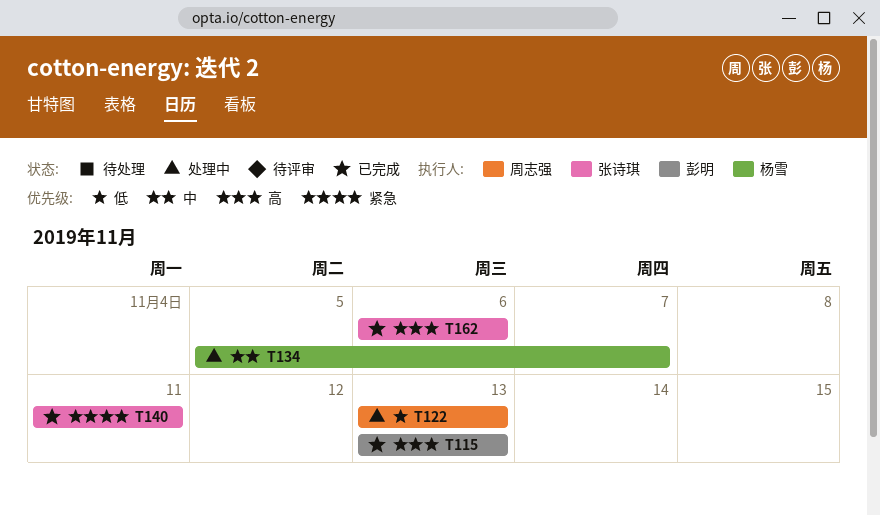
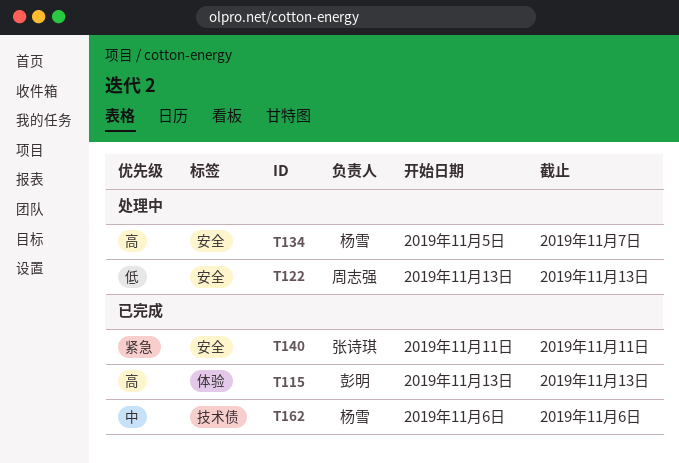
T134, priority: 中 -> 高
T162, owner: 张诗琪 -> 杨雪
T162, priority: 高 -> 中

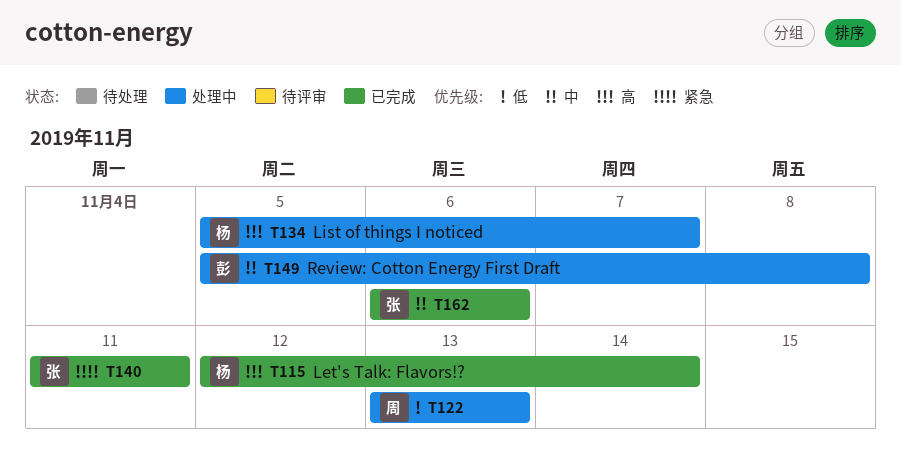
T115, owner: 彭明 -> 杨雪
T115, start: Nov 13 -> Nov 12
T115, due: Nov 13 -> Nov 14
T149: none -> present
T162, owner: 杨雪 -> 张诗琪

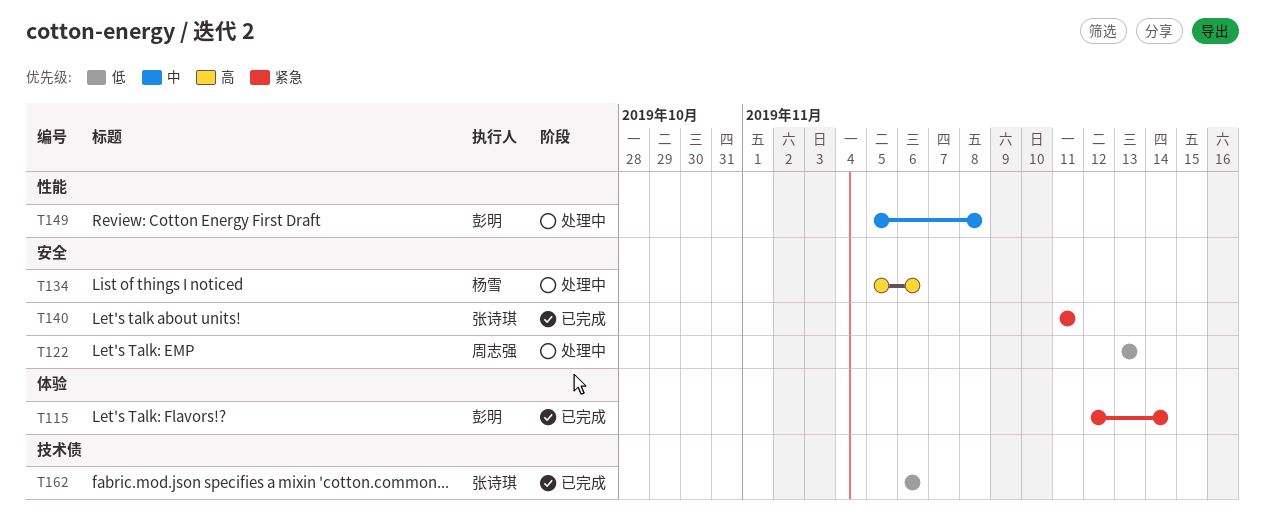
T115, owner: 杨雪 -> 彭明
T115, priority: 高 -> 紧急
T134, due: Nov 7 -> Nov 6
T162, priority: 中 -> 低

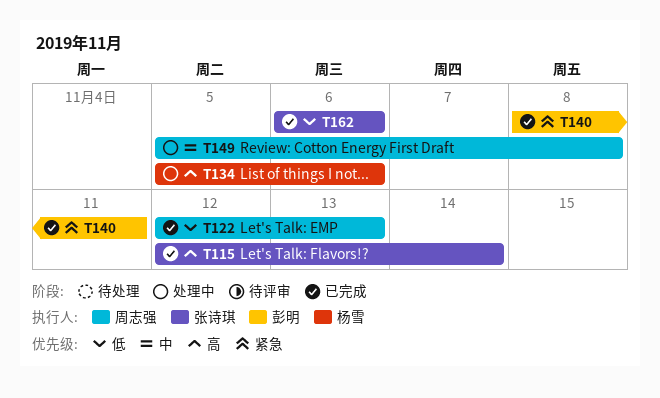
T115, owner: 彭明 -> 张诗琪
T115, priority: 紧急 -> 高
T122, status: 处理中 -> 已完成
T122, start: Nov 13 -> Nov 12
T140, owner: 张诗琪 -> 彭明
T140, start: Nov 11 -> Nov 8
T149, owner: 彭明 -> 周志强

